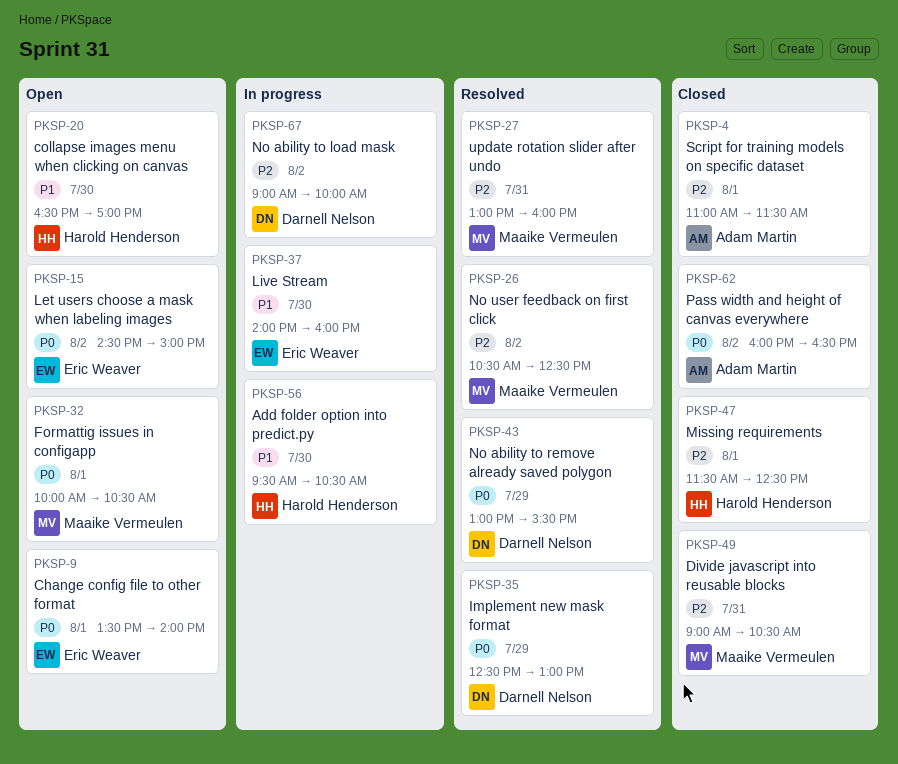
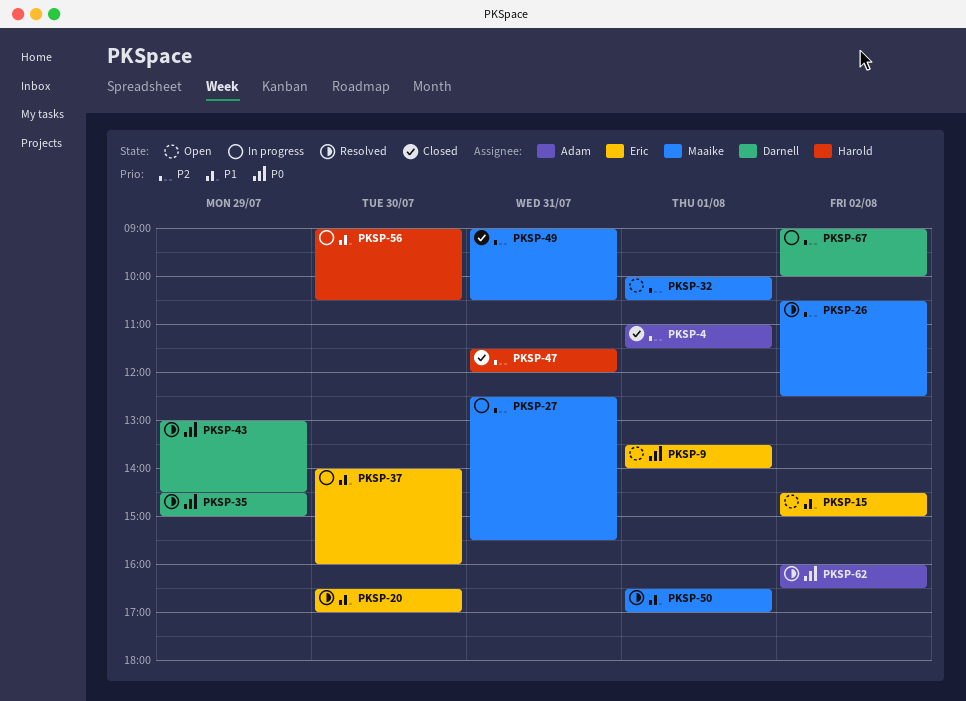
PKSP-15, priority: P0 -> P1
PKSP-20, status: Open -> Resolved
PKSP-20, owner: Harold Henderson -> Eric Weaver
PKSP-27, status: Resolved -> In progress
PKSP-27, begins: 13:00 -> 12:30
PKSP-27, ends: 16:00 -> 15:30
PKSP-32, priority: P0 -> P2
PKSP-35, begins: 12:30 -> 14:30
PKSP-35, ends: 13:00 -> 15:00
PKSP-43, ends: 15:30 -> 14:30
PKSP-47, day: Aug 1 -> Jul 31
PKSP-47, ends: 12:30 -> 12:00
PKSP-50: none -> present
PKSP-56, begins: 09:30 -> 09:00
PKSP-62, status: Closed -> Resolved

